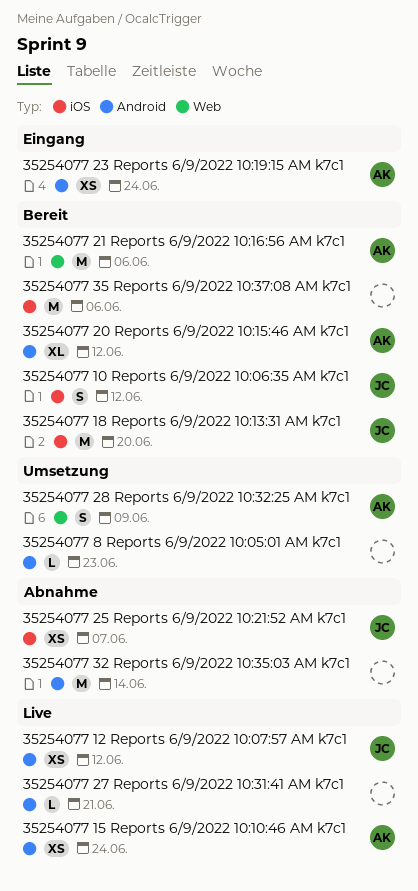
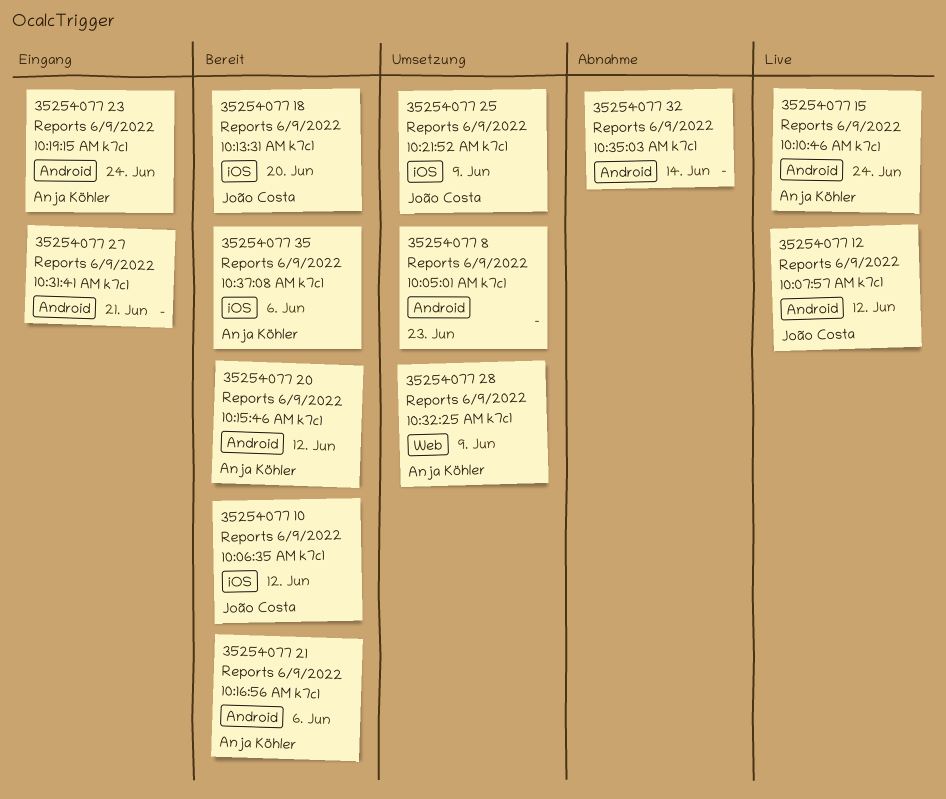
35254077 21 Reports 6/9/2022 10:16:56 AM k7c1, label: Web -> Android
35254077 25 Reports 6/9/2022 10:21:52 AM k7c1, status: Abnahme -> Umsetzung
35254077 25 Reports 6/9/2022 10:21:52 AM k7c1, due: Jun 7 -> Jun 9
35254077 27 Reports 6/9/2022 10:31:41 AM k7c1, status: Live -> Eingang
35254077 35 Reports 6/9/2022 10:37:08 AM k7c1, owner: none -> Anja Köhler

